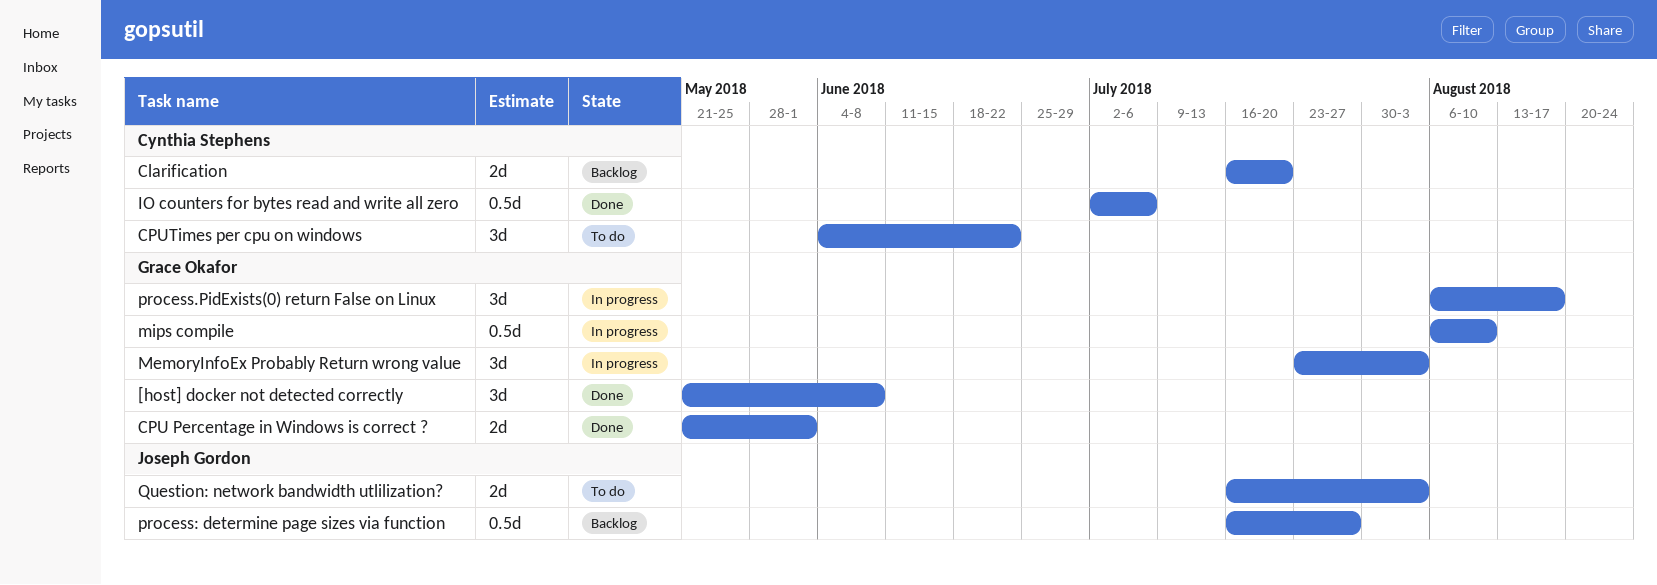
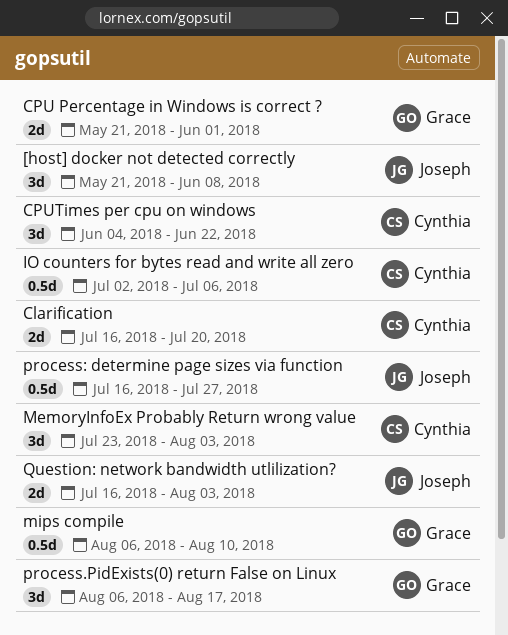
[host] docker not detected correctly, owner: Grace Okafor -> Joseph Gordon
MemoryInfoEx Probably Return wrong value, owner: Grace Okafor -> Cynthia Stephens

